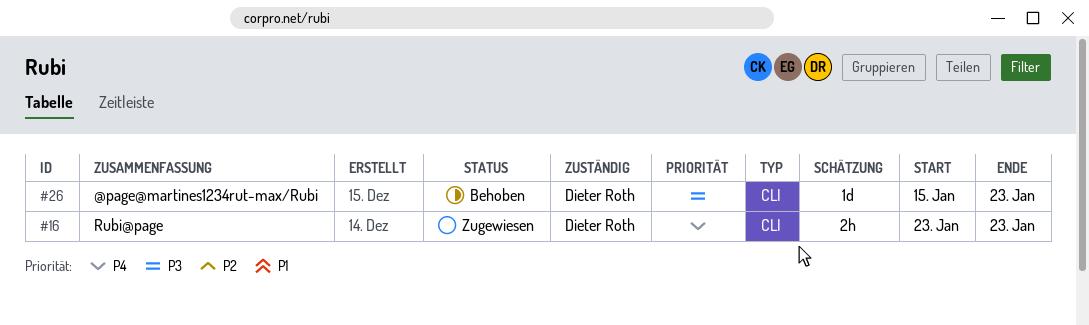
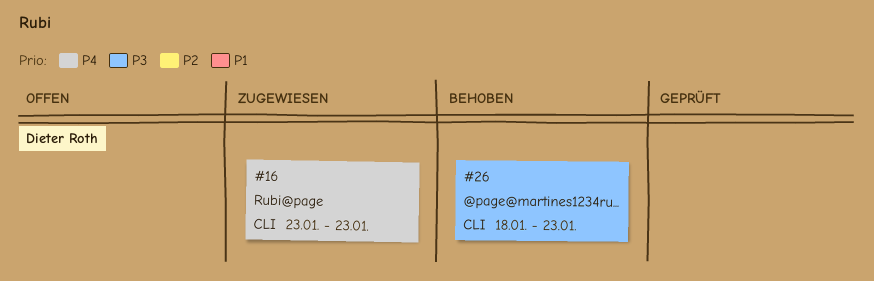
#26, start: Jan 15 -> Jan 18

